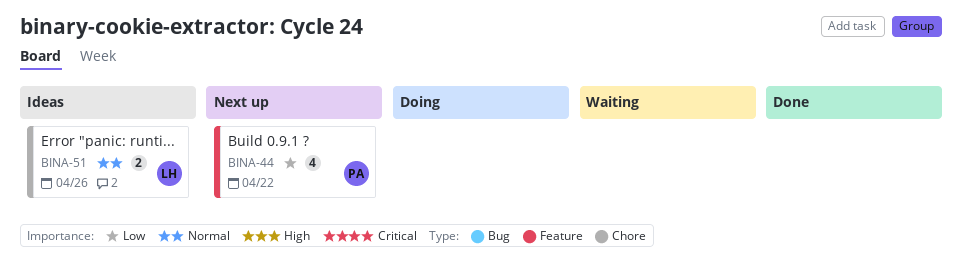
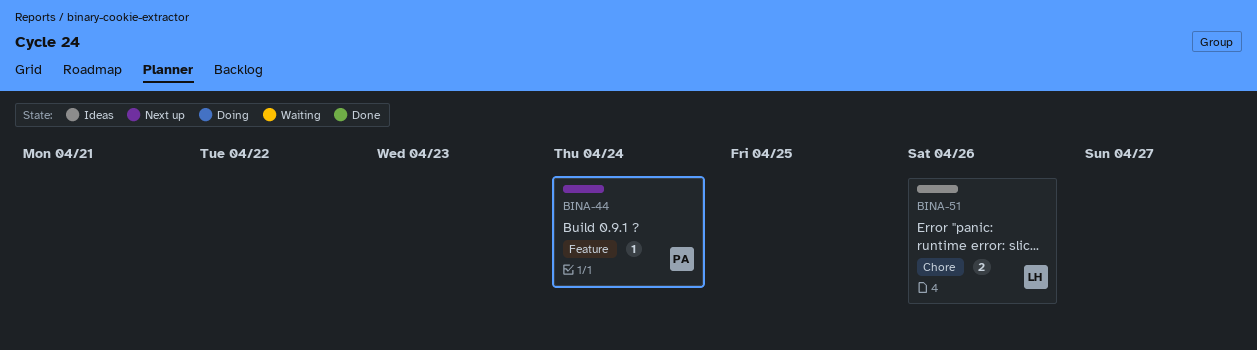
BINA-44, estimate: 4 -> 1
BINA-44, due: Apr 22 -> Apr 24

